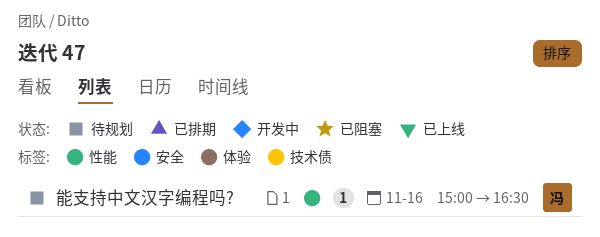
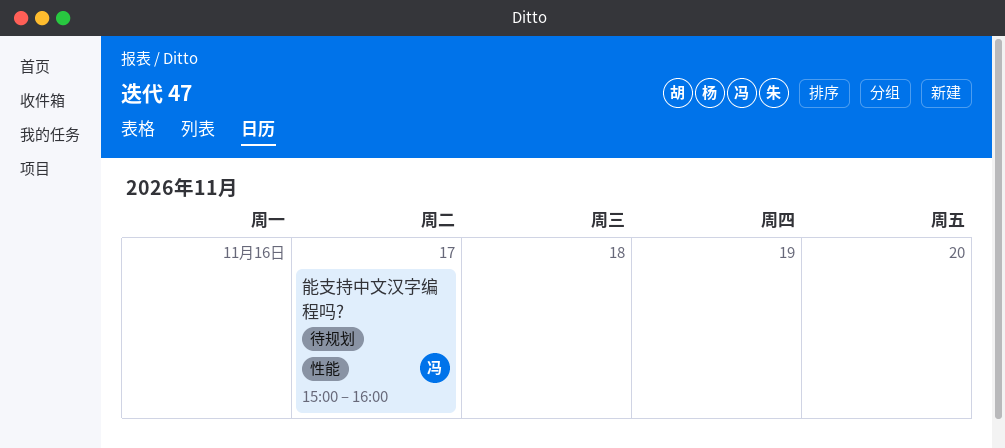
能支持中文汉字编程吗?, day: Nov 16 -> Nov 17
能支持中文汉字编程吗?, ends: 16:30 -> 16:00

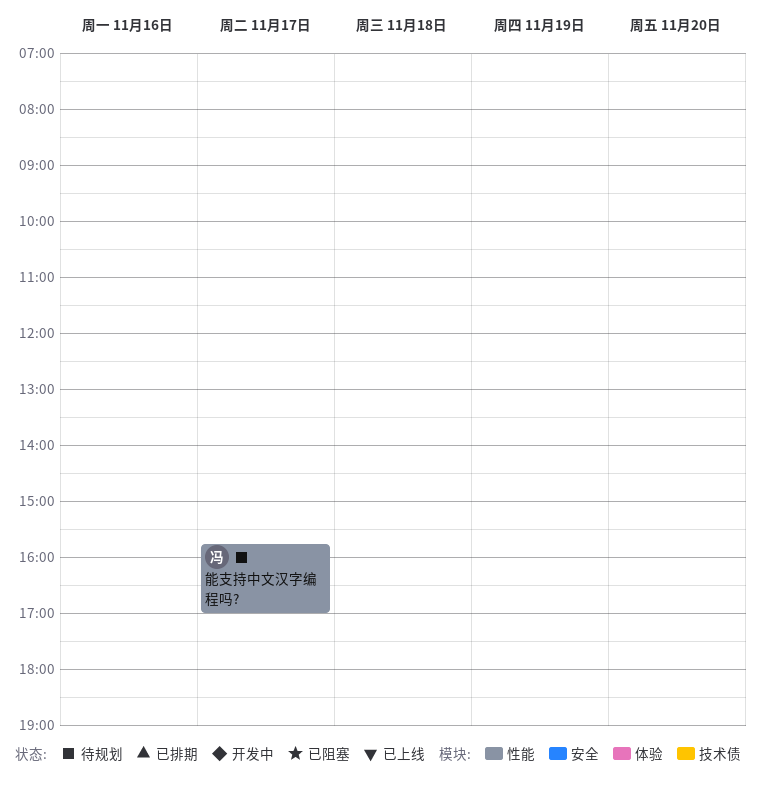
能支持中文汉字编程吗?, begins: 15:00 -> 15:45
能支持中文汉字编程吗?, ends: 16:00 -> 17:00

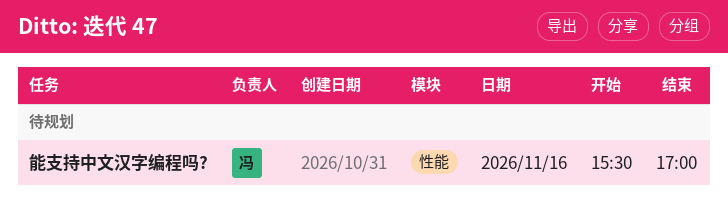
能支持中文汉字编程吗?, day: Nov 17 -> Nov 16
能支持中文汉字编程吗?, begins: 15:45 -> 15:30

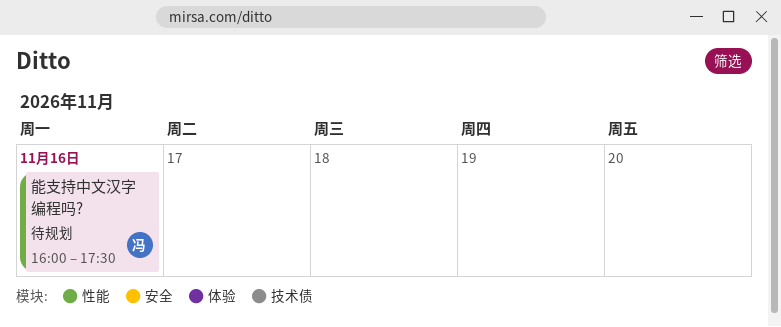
能支持中文汉字编程吗?, begins: 15:30 -> 16:00
能支持中文汉字编程吗?, ends: 17:00 -> 17:30

